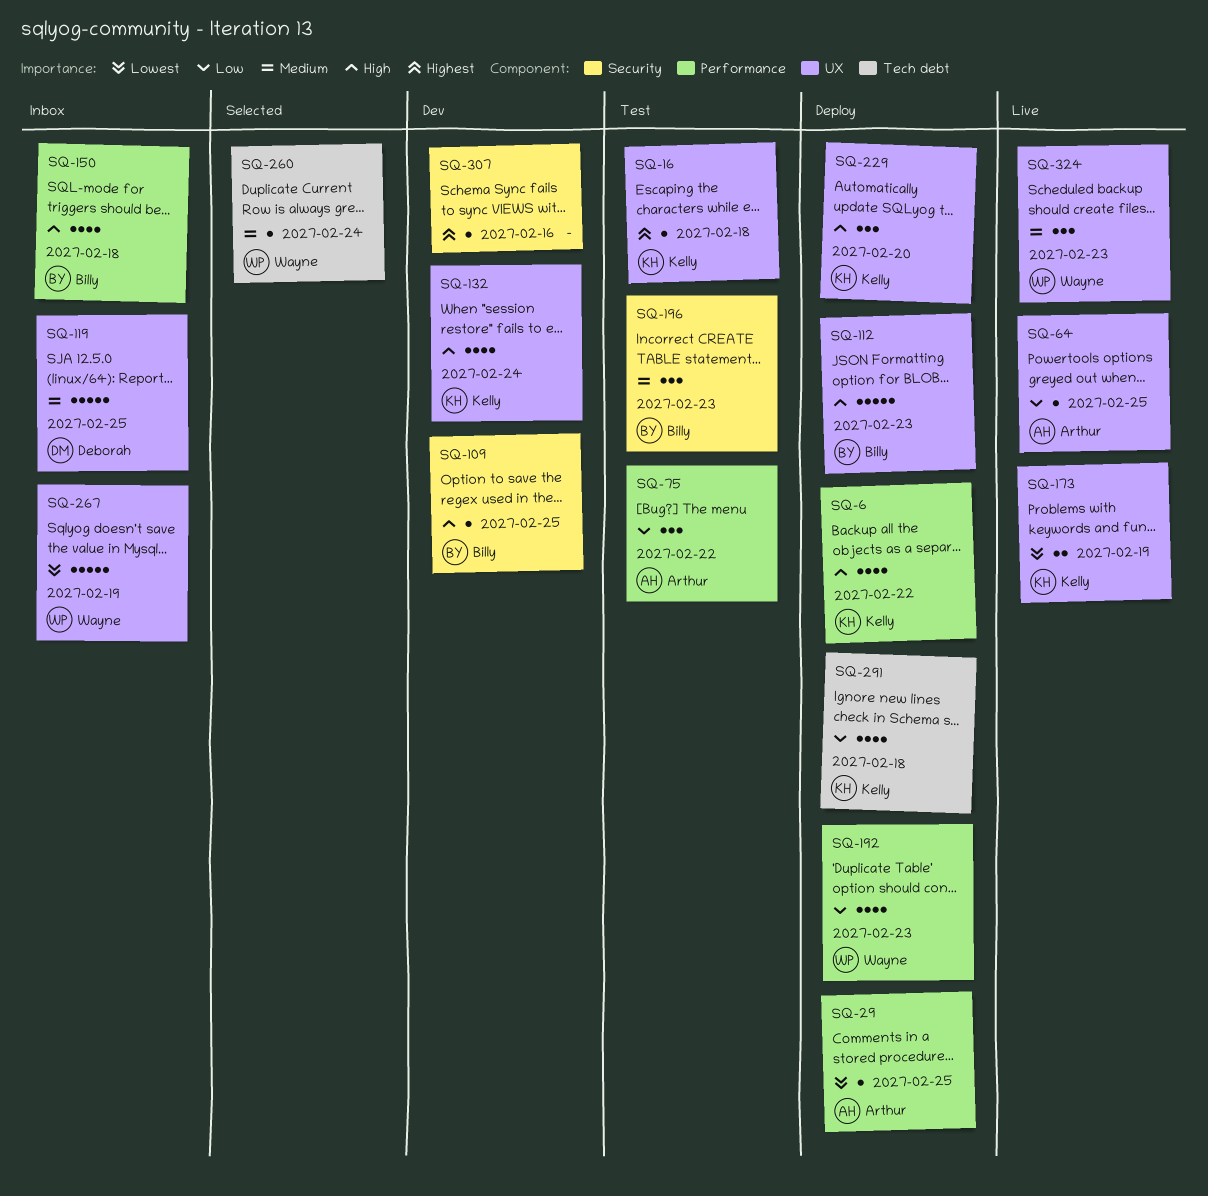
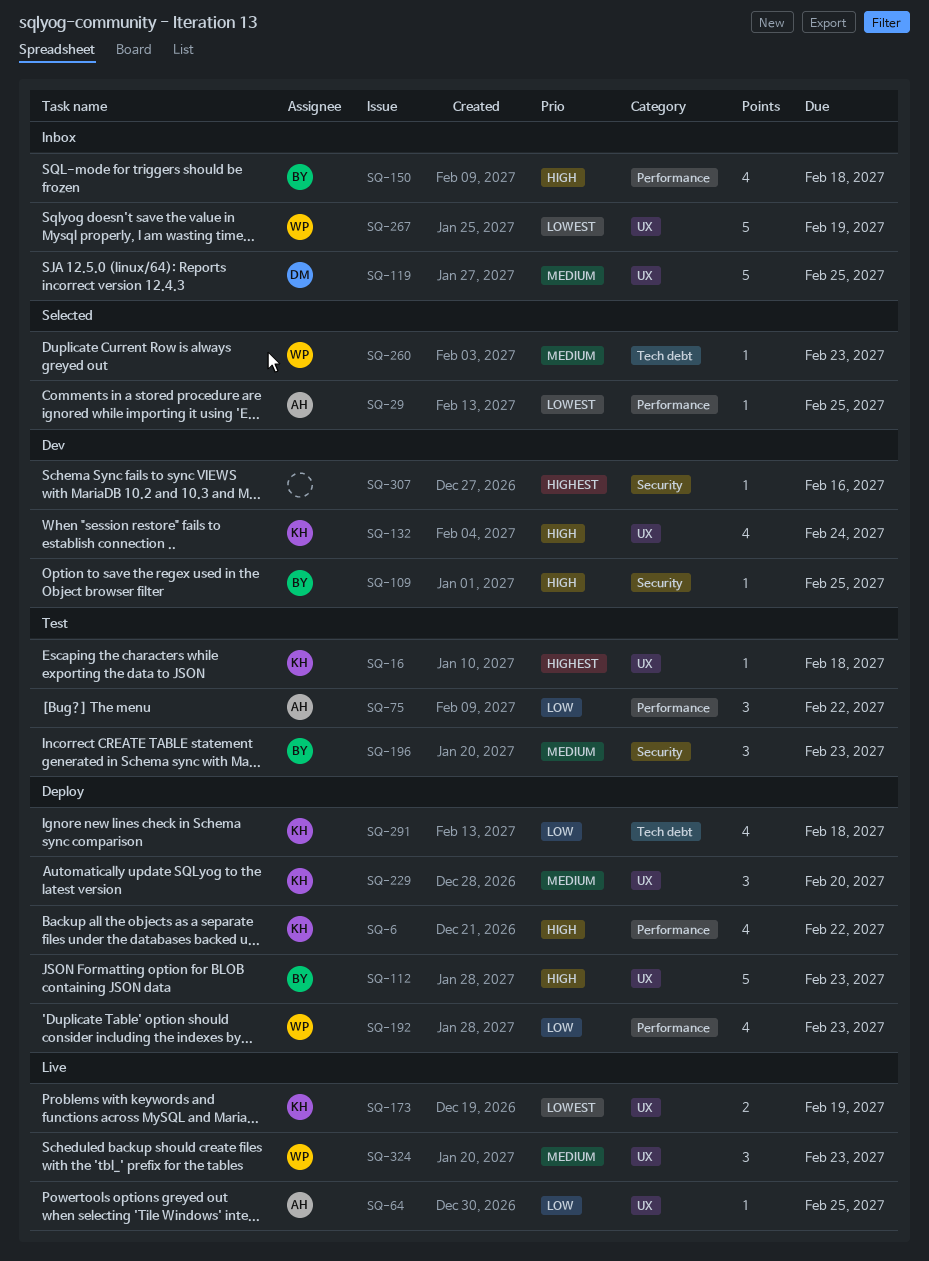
SQ-29, status: Deploy -> Selected
SQ-229, priority: High -> Medium
SQ-260, due: Feb 24 -> Feb 23

